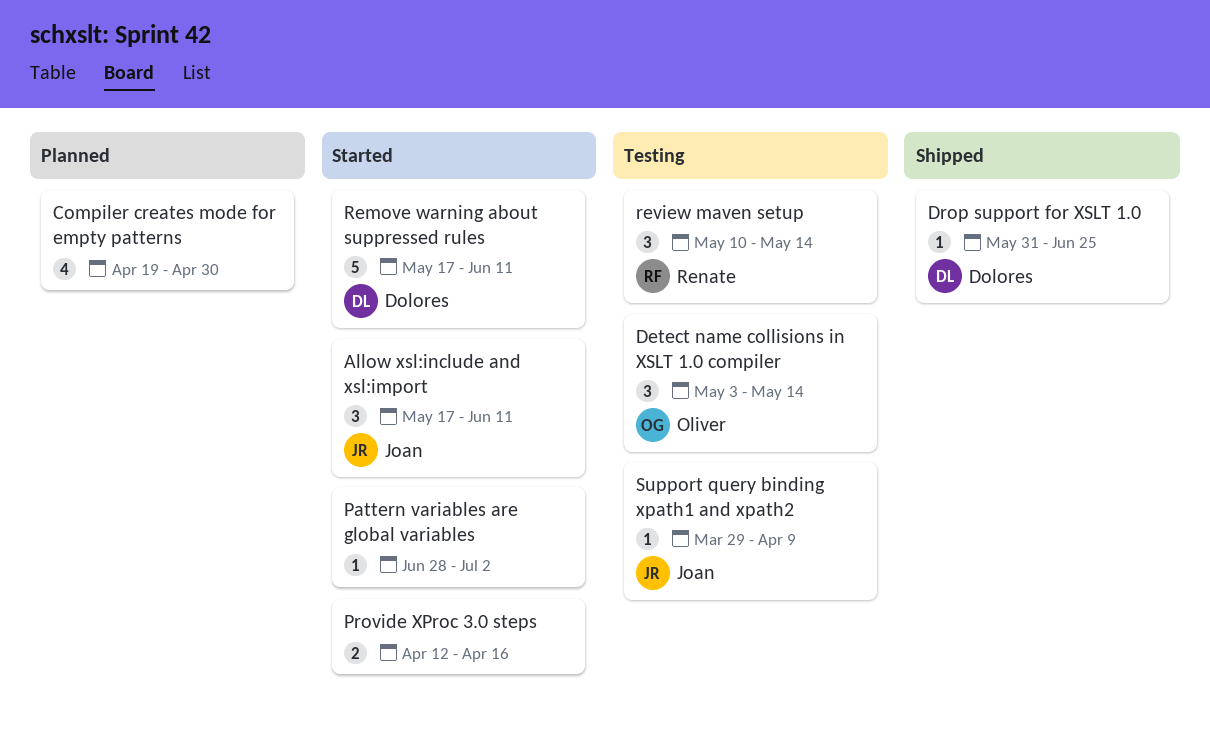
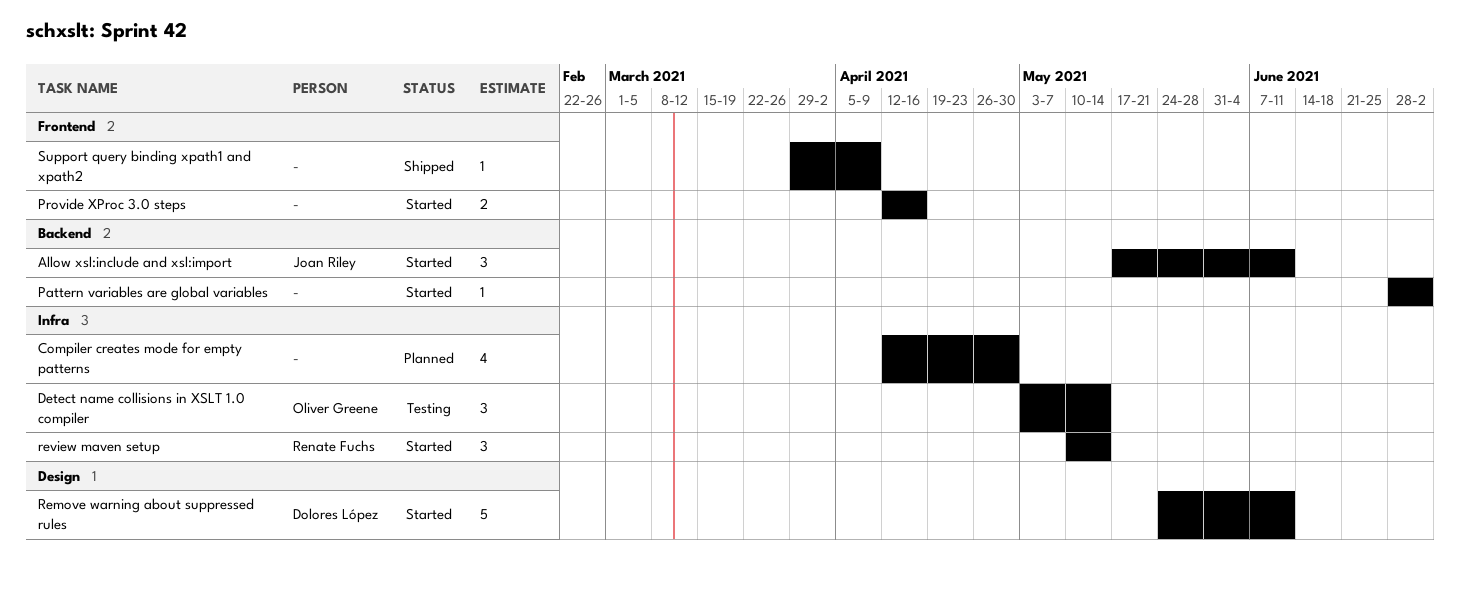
Compiler creates mode for empty patterns, start: Apr 19 -> Apr 12
Drop support for XSLT 1.0: present -> none
Remove warning about suppressed rules, start: May 17 -> May 24
review maven setup, status: Testing -> Started
Support query binding xpath1 and xpath2, status: Testing -> Shipped
Support query binding xpath1 and xpath2, owner: Joan Riley -> none

